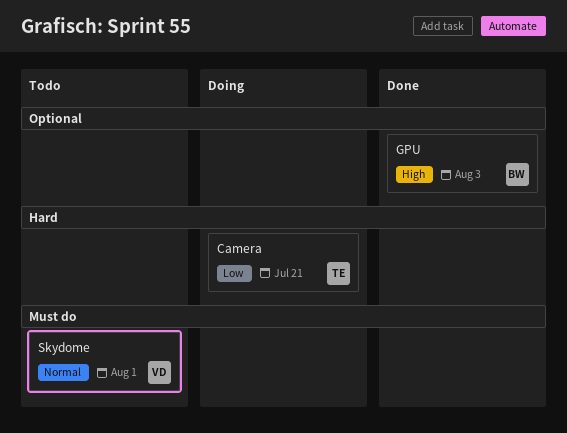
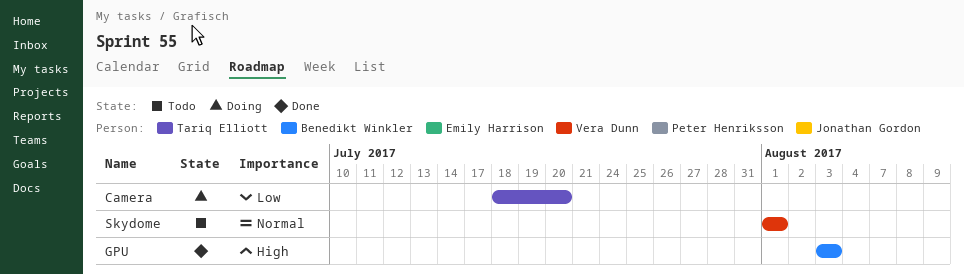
Camera, due: Jul 21 -> Jul 20

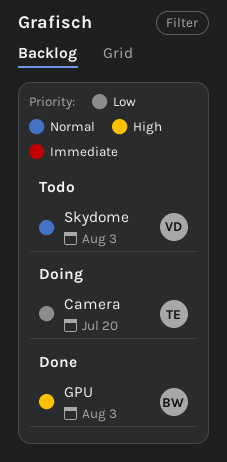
Skydome, due: Aug 1 -> Aug 3

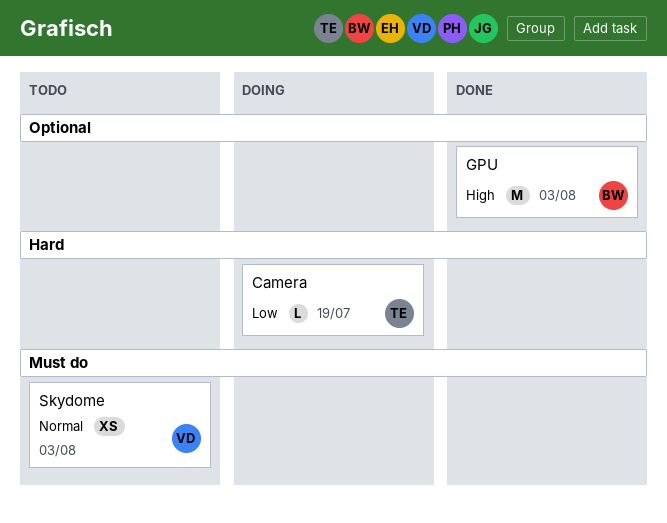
Camera, due: Jul 20 -> Jul 19

